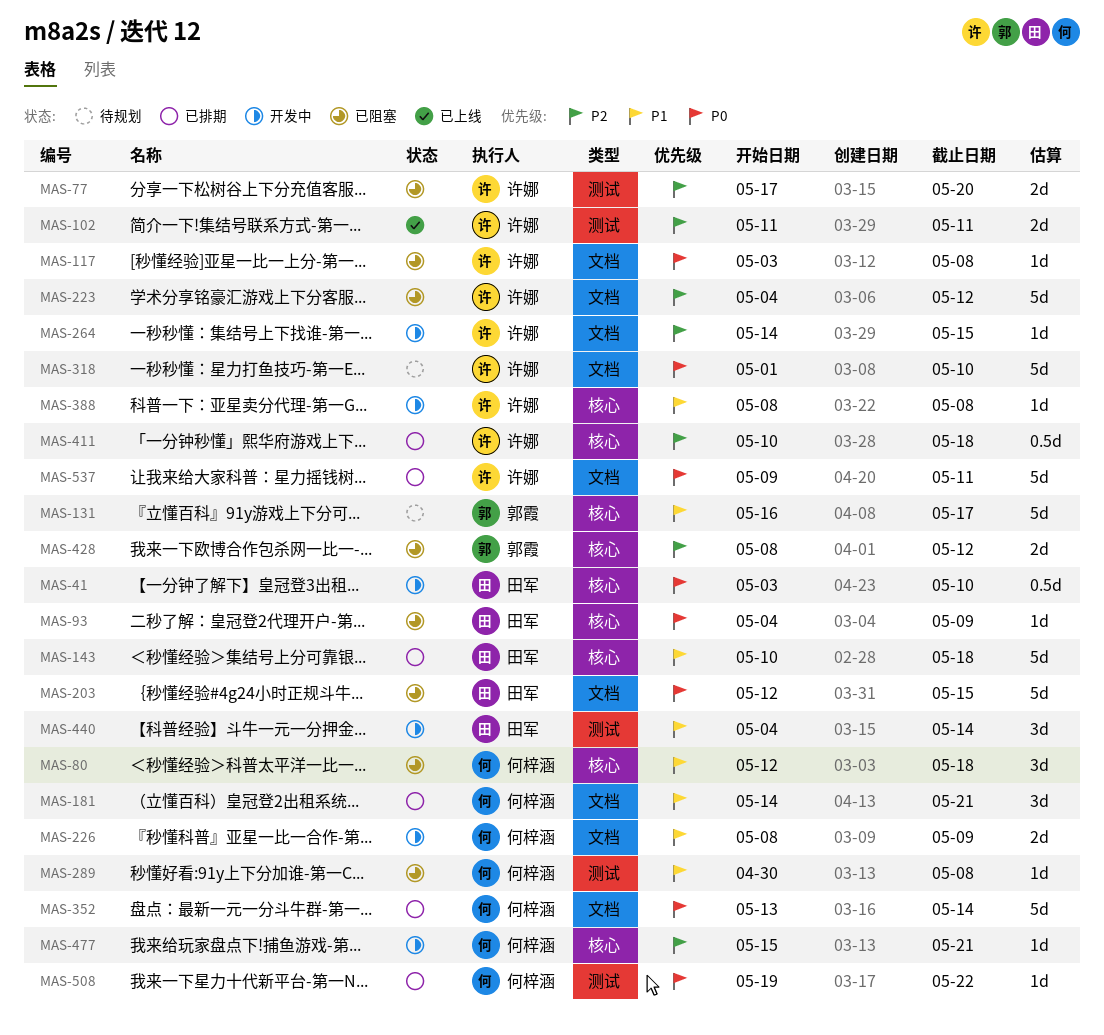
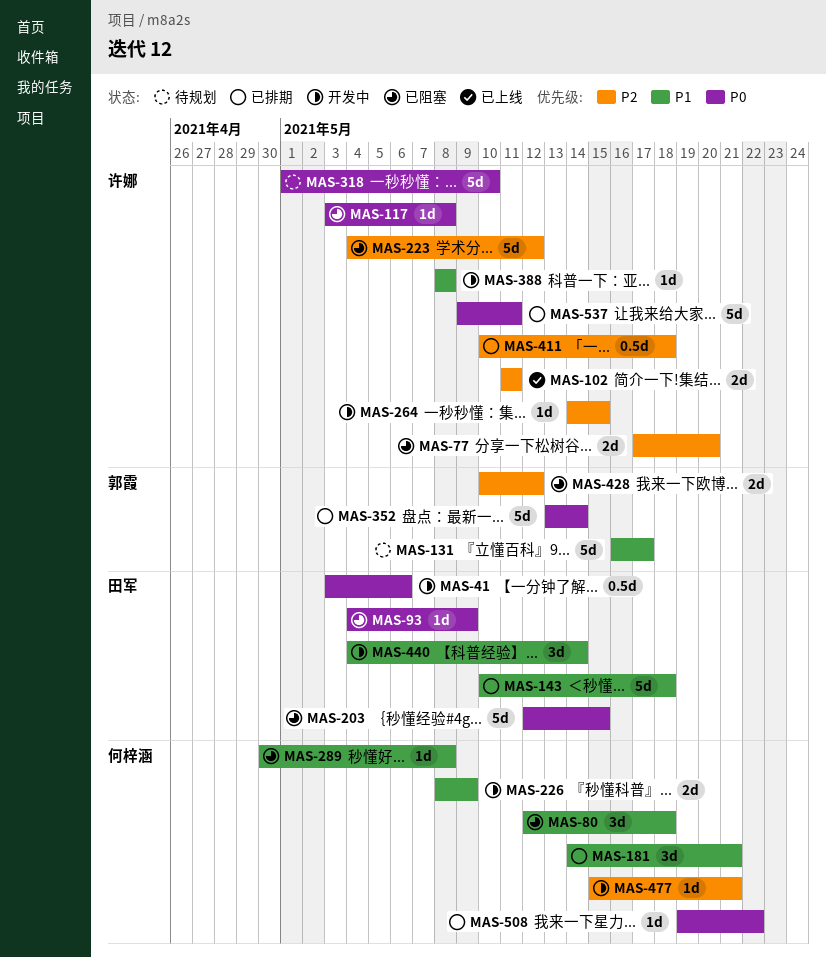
MAS-41, due: May 10 -> May 6
MAS-352, owner: 何梓涵 -> 郭霞
MAS-428, start: May 8 -> May 10

